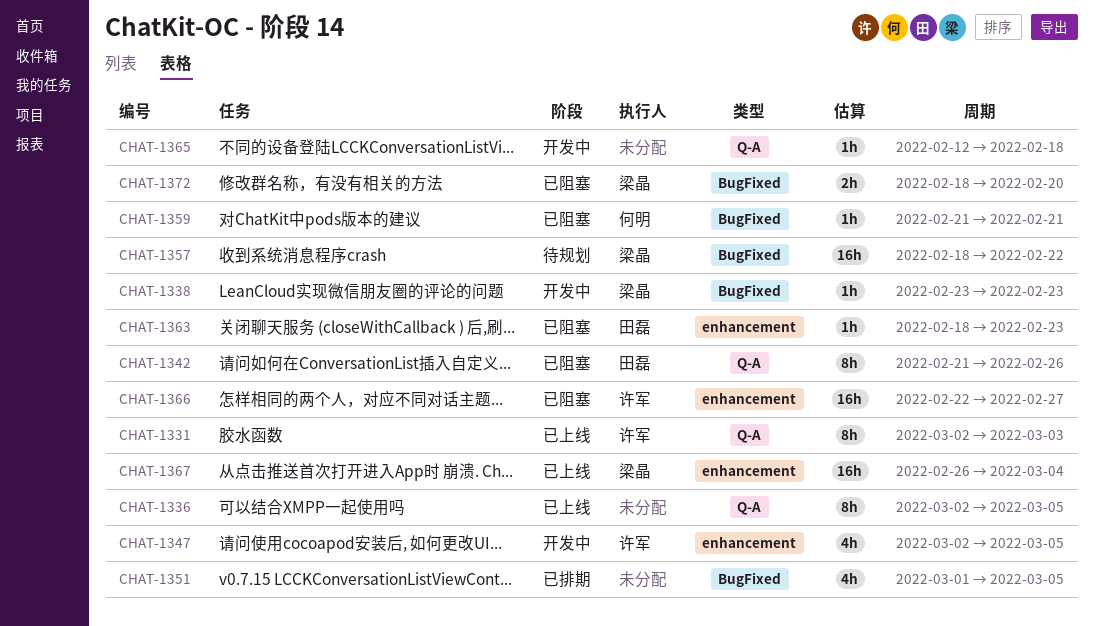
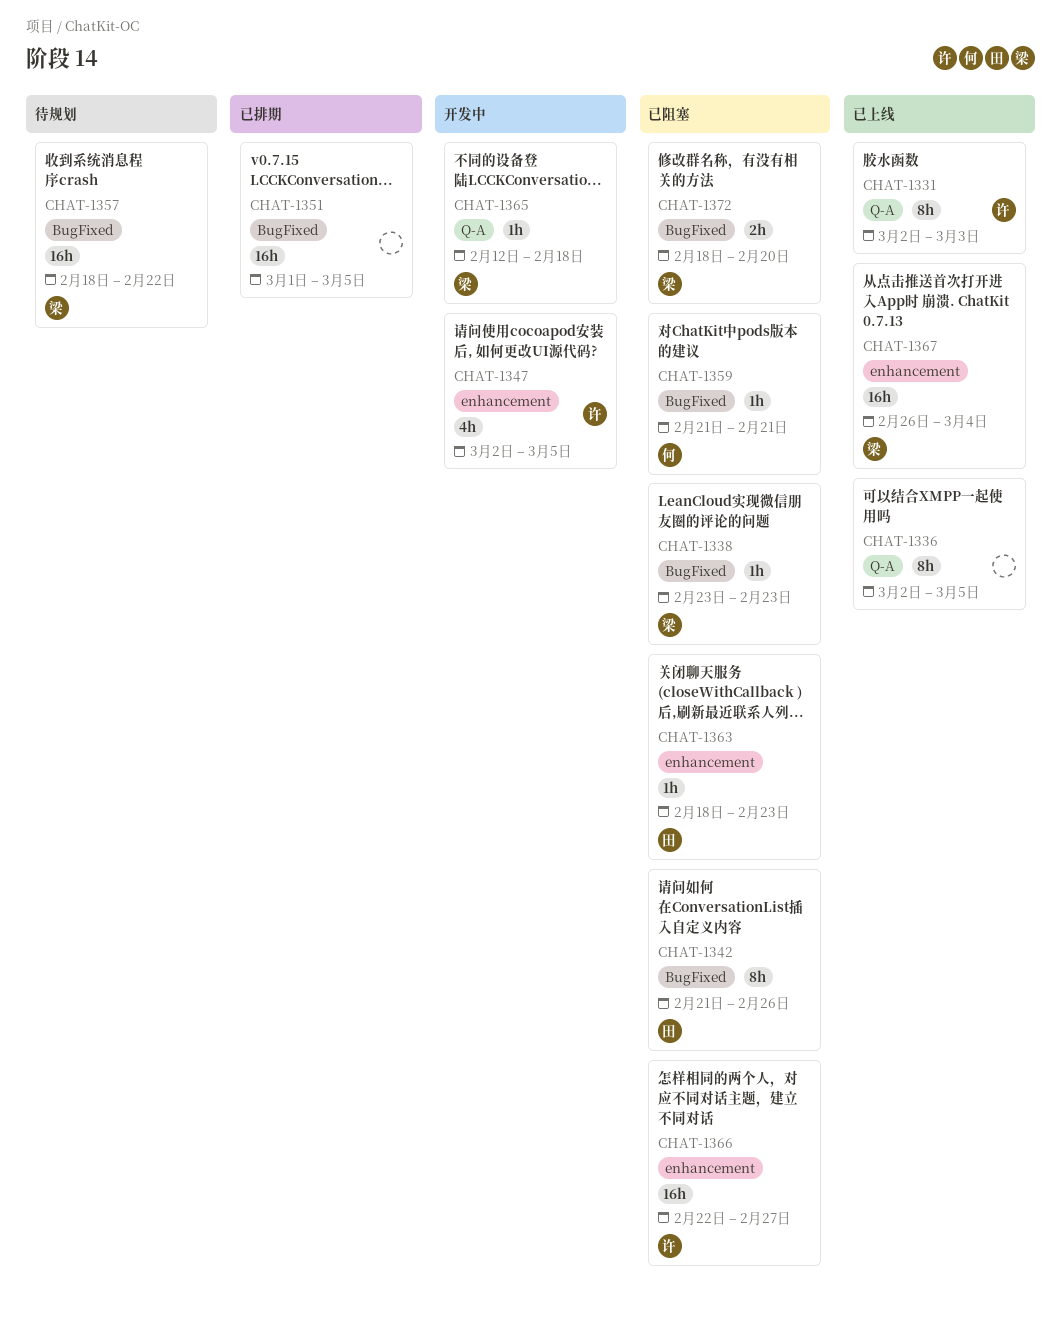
CHAT-1338, status: 开发中 -> 已阻塞
CHAT-1342, label: Q-A -> BugFixed
CHAT-1351, estimate: 4h -> 16h
CHAT-1365, owner: none -> 梁晶

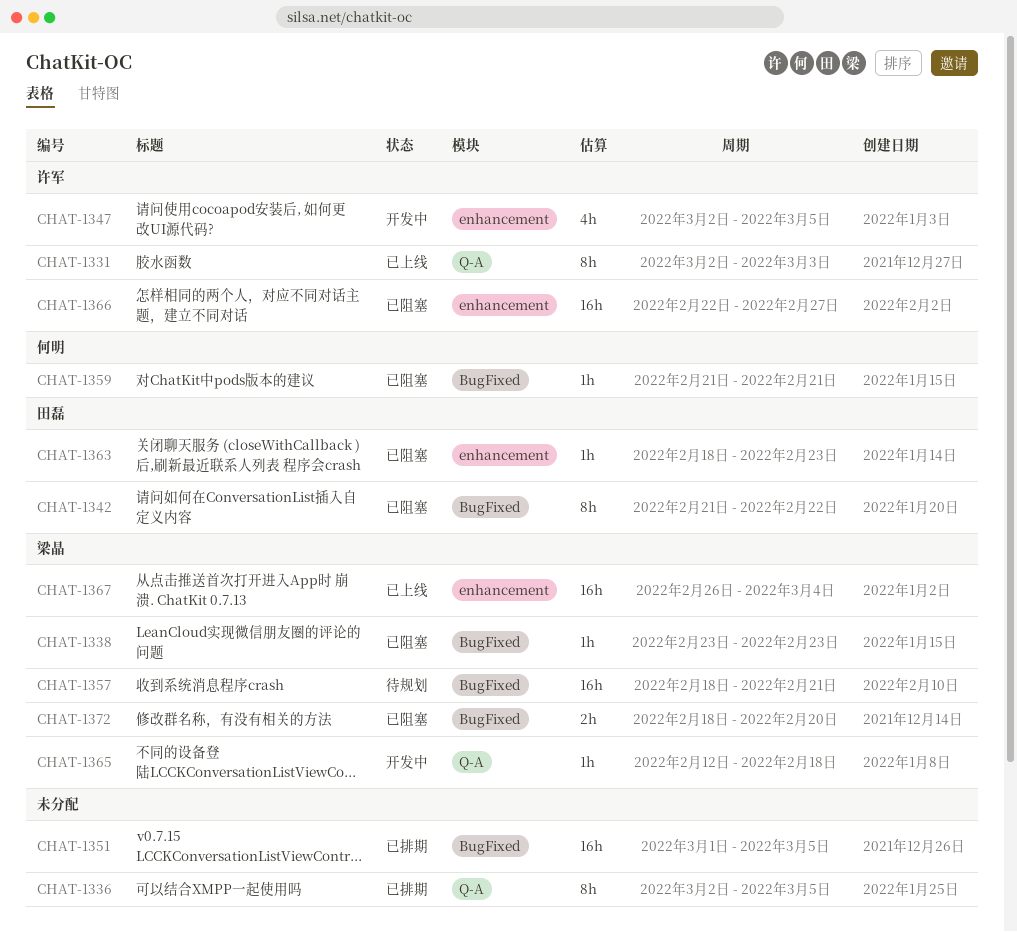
CHAT-1336, status: 已上线 -> 已排期
CHAT-1342, due: Feb 26 -> Feb 22
CHAT-1357, due: Feb 22 -> Feb 21

